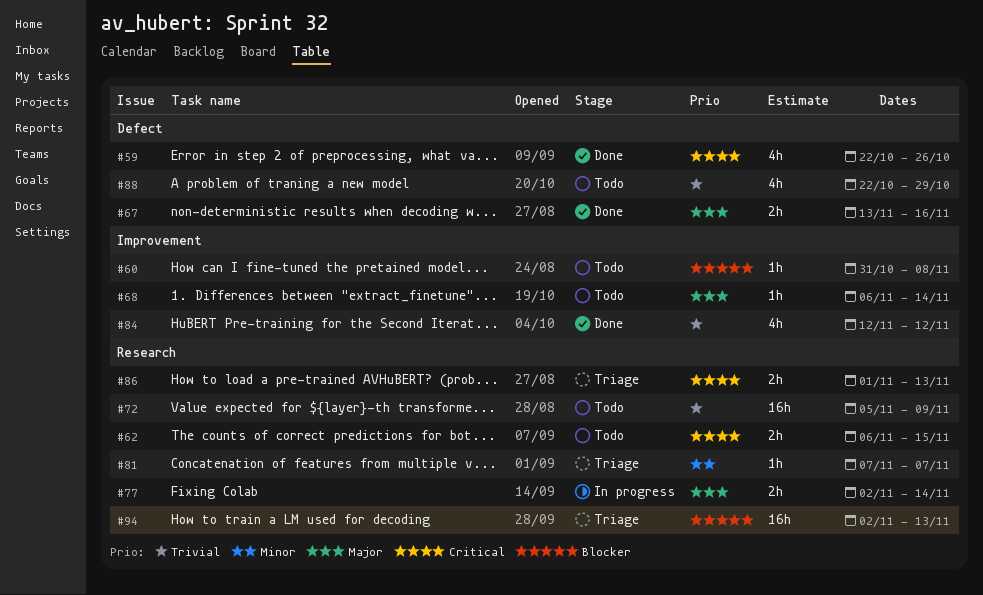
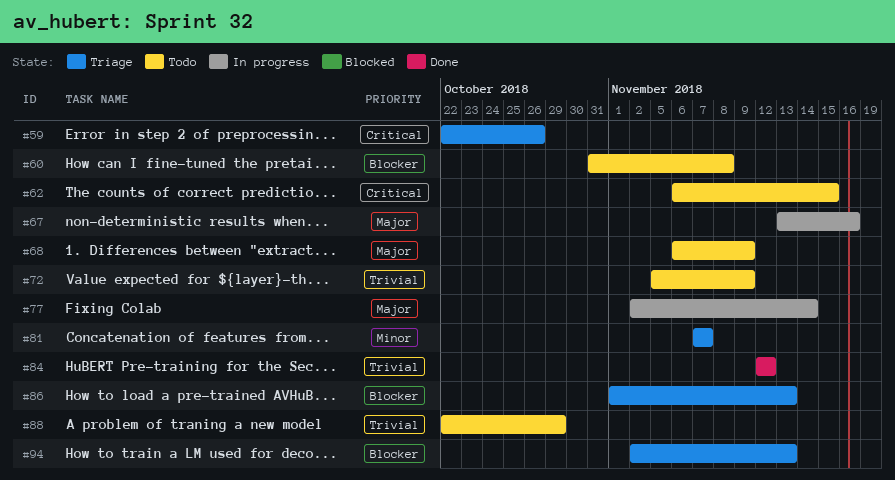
#59, status: Done -> Triage
#67, status: Done -> In progress
#68, due: Nov 14 -> Nov 9
#86, priority: Critical -> Blocker

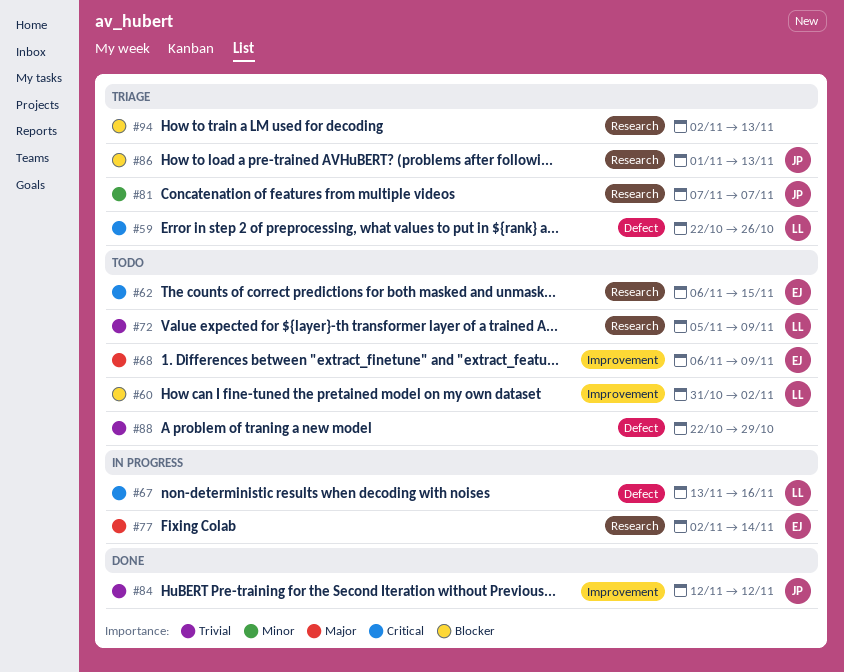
#60, due: Nov 8 -> Nov 2
#67, priority: Major -> Critical

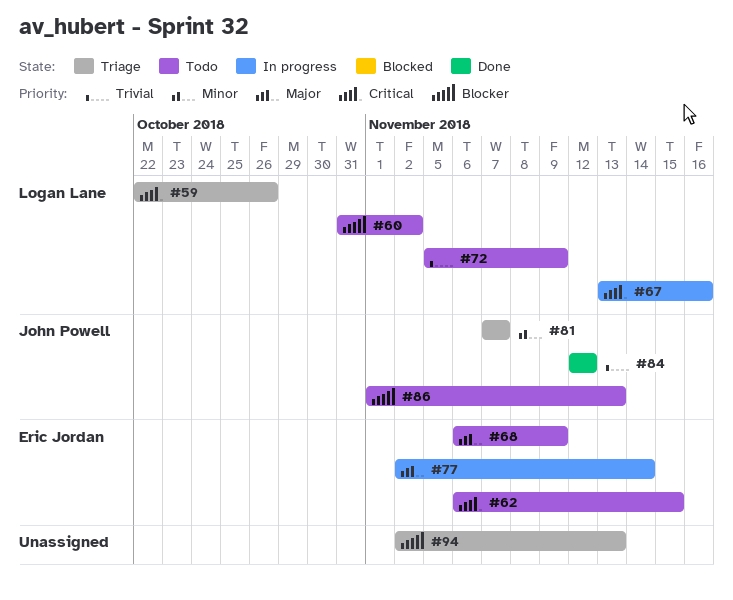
#86, status: Triage -> Todo
#88: present -> none

